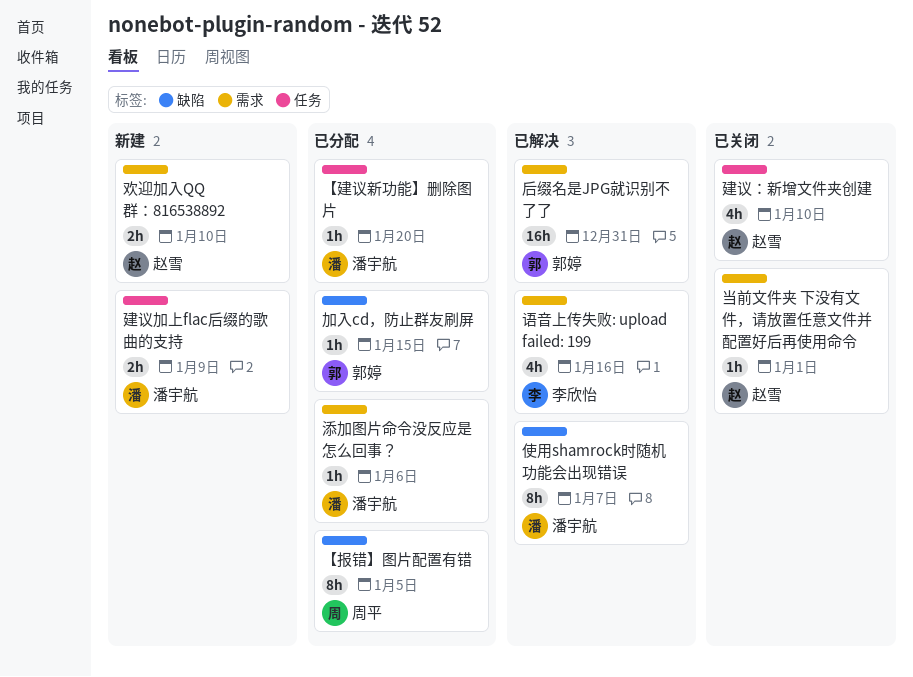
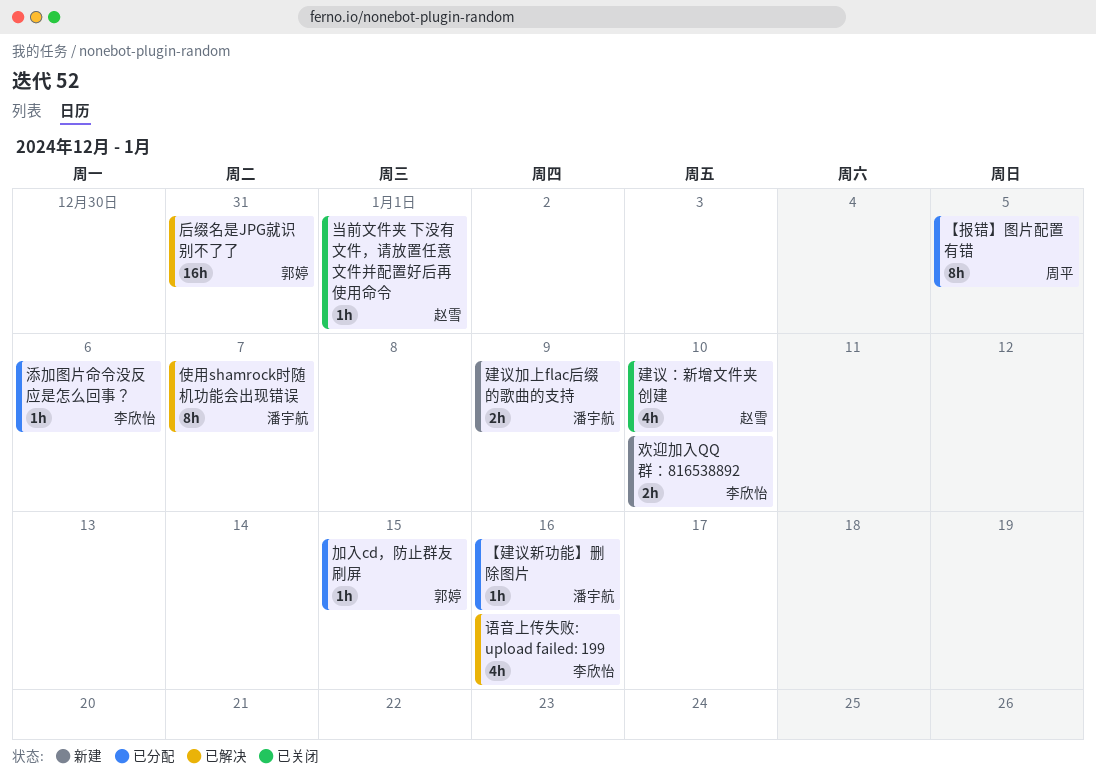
【建议新功能】删除图片, due: Jan 20 -> Jan 16
欢迎加入QQ群：816538892, owner: 赵雪 -> 李欣怡
添加图片命令没反应是怎么回事？, owner: 潘宇航 -> 李欣怡

